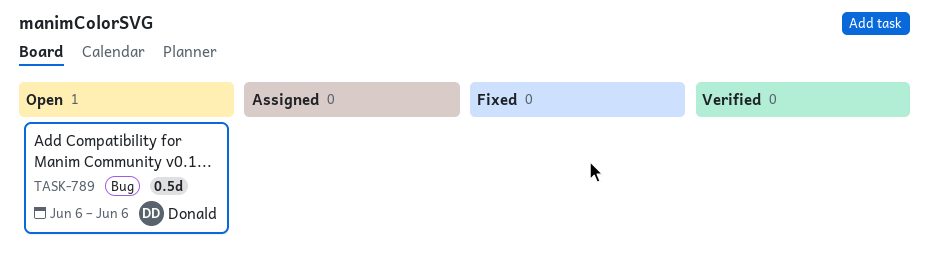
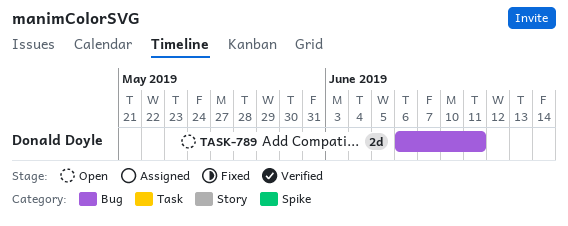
TASK-789, estimate: 0.5d -> 2d
TASK-789, due: Jun 6 -> Jun 11

